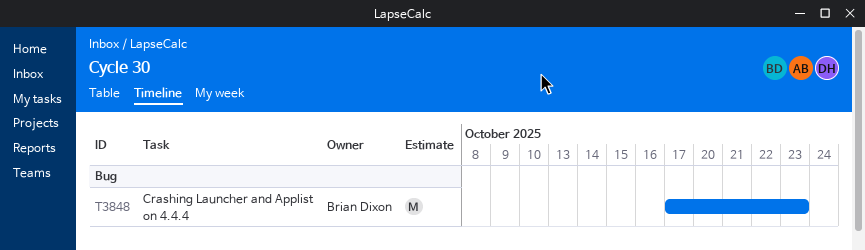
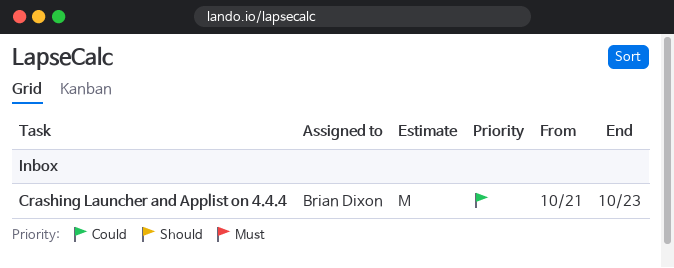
Crashing Launcher and Applist on 4.4.4, start: Oct 17 -> Oct 21

